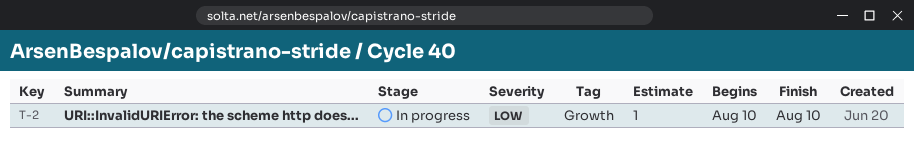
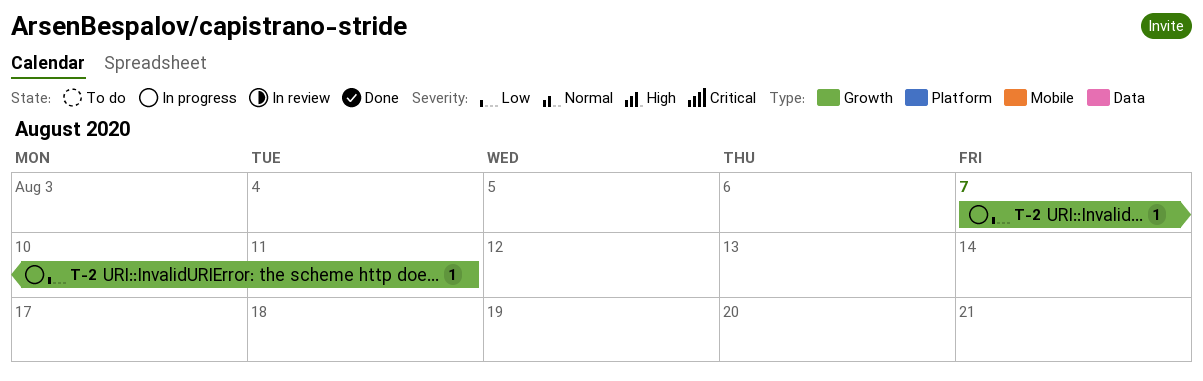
T-2, start: Aug 10 -> Aug 7
T-2, due: Aug 10 -> Aug 11

